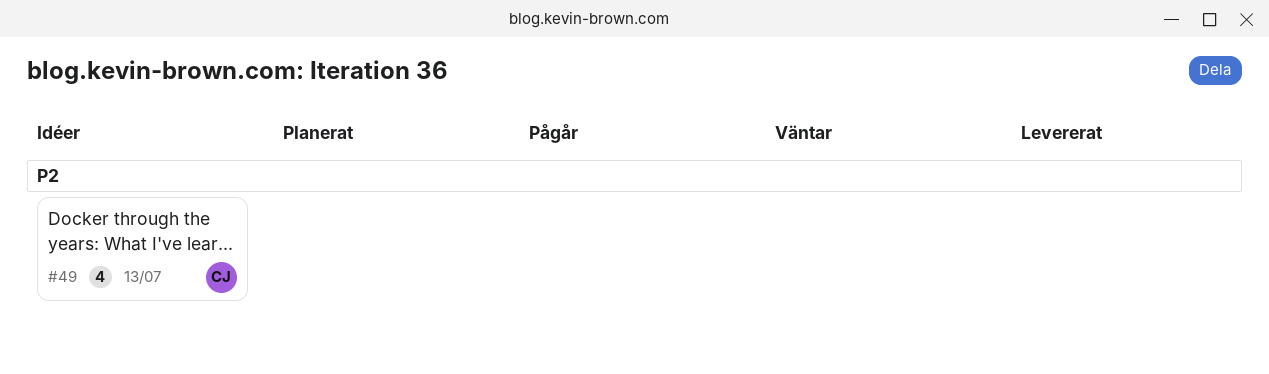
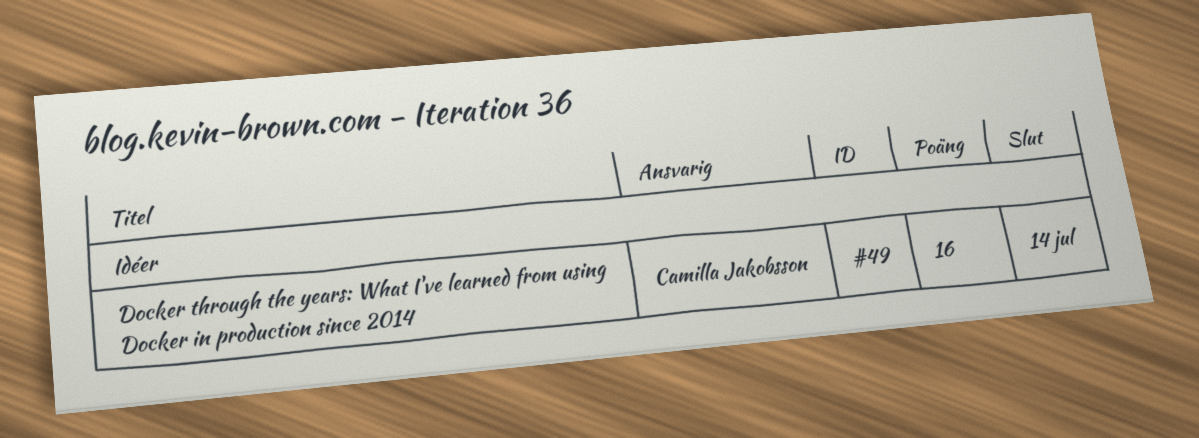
#49, estimate: 4 -> 16
#49, due: Jul 13 -> Jul 14

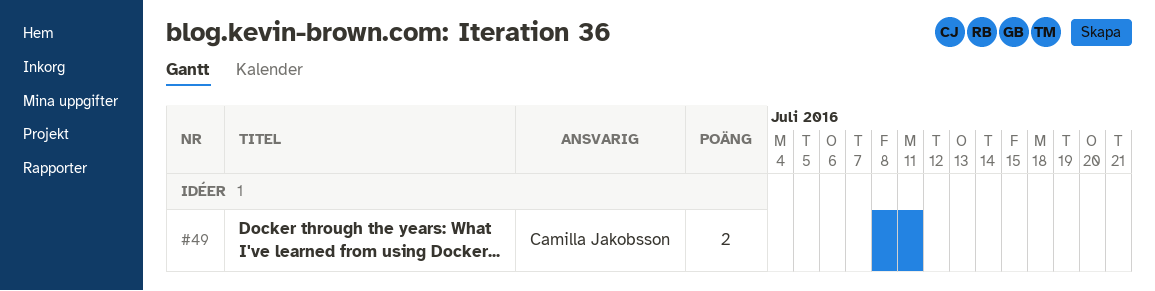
#49, estimate: 16 -> 2
#49, due: Jul 14 -> Jul 11

